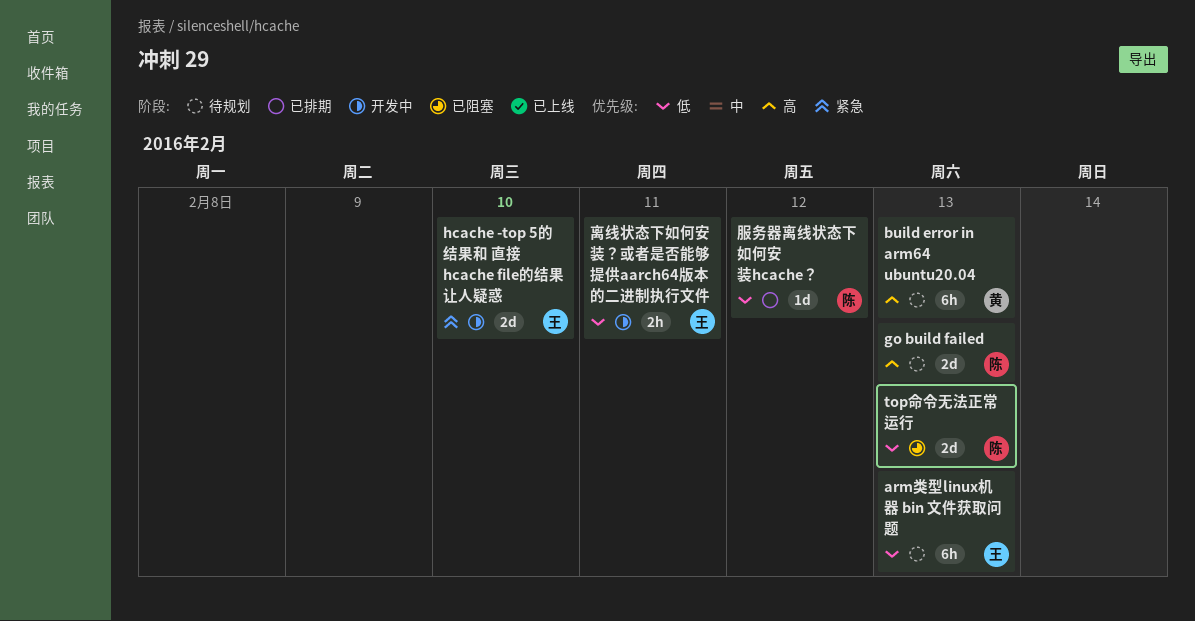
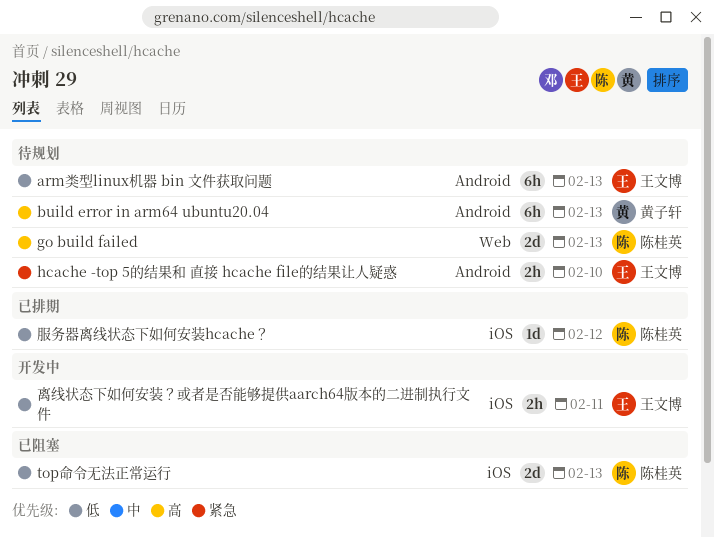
hcache -top 5的结果和 直接 hcache file的结果让人疑惑, status: 开发中 -> 待规划
hcache -top 5的结果和 直接 hcache file的结果让人疑惑, estimate: 2d -> 2h

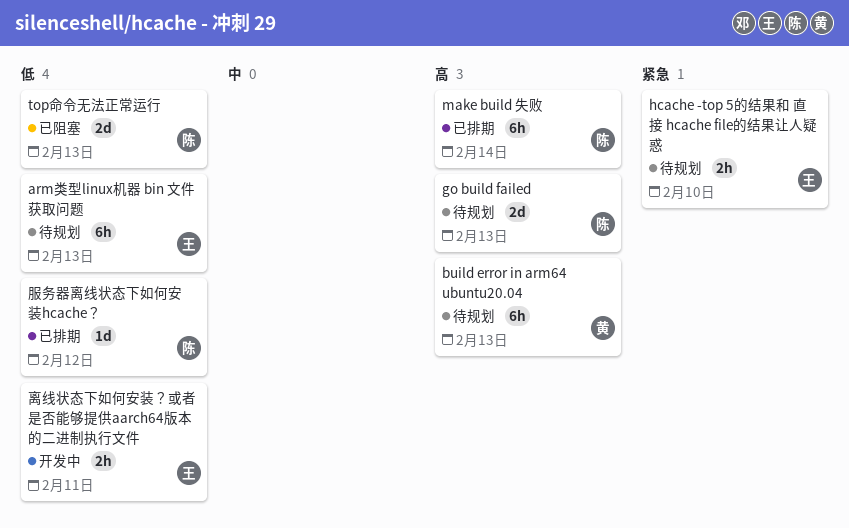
make build 失败: none -> present

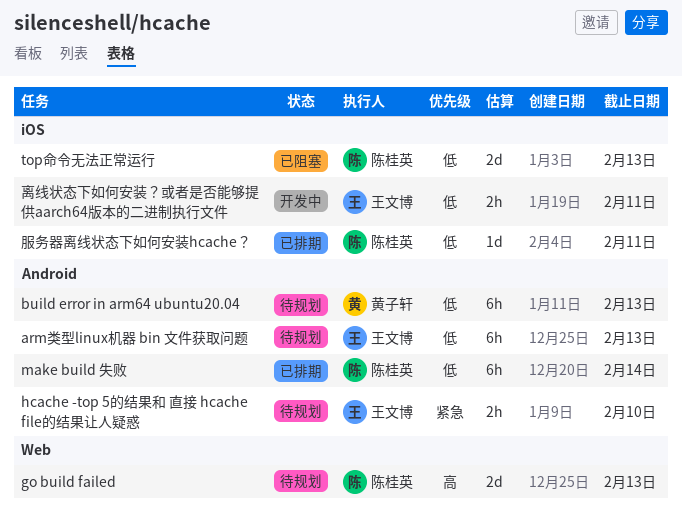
build error in arm64 ubuntu20.04, priority: 高 -> 低
make build 失败, priority: 高 -> 低
服务器离线状态下如何安装hcache？, due: Feb 12 -> Feb 11

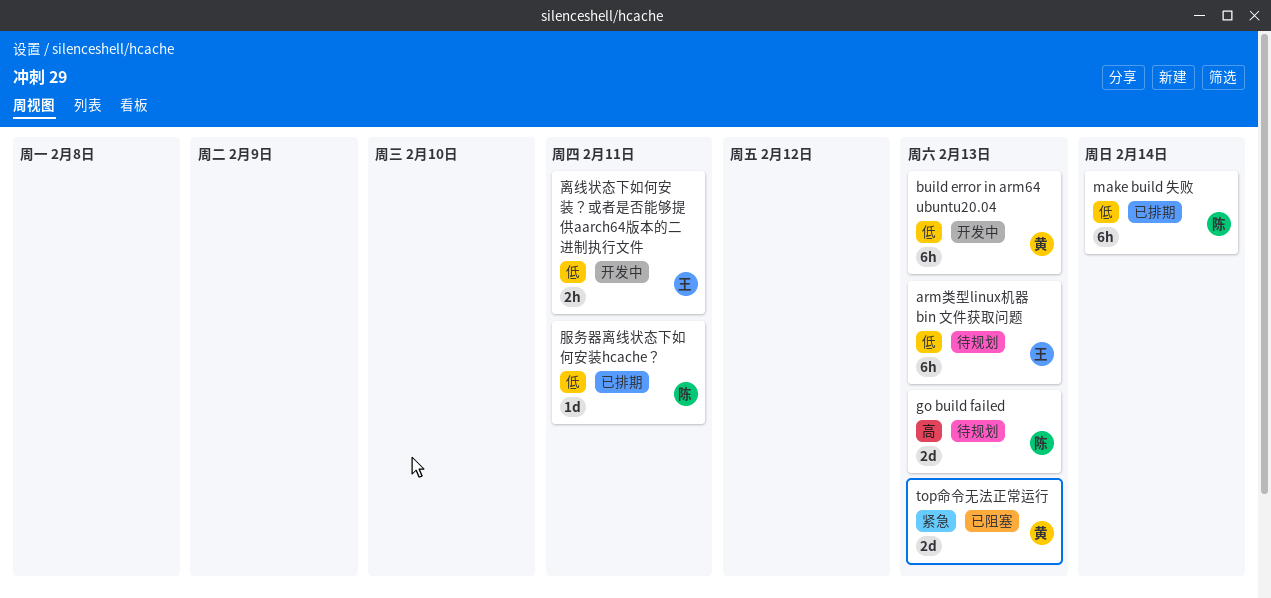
build error in arm64 ubuntu20.04, status: 待规划 -> 开发中
hcache -top 5的结果和 直接 hcache file的结果让人疑惑: present -> none
top命令无法正常运行, owner: 陈桂英 -> 黄子轩
top命令无法正常运行, priority: 低 -> 紧急

